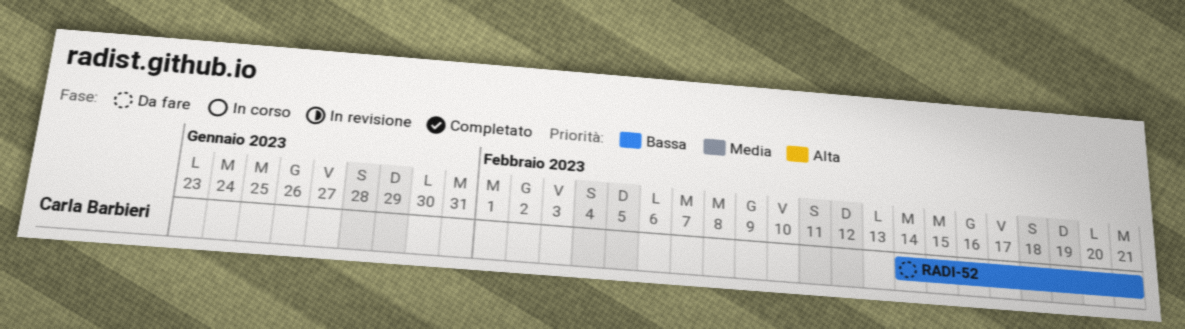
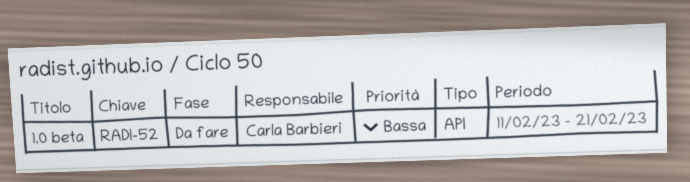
RADI-52, start: Feb 14 -> Feb 11

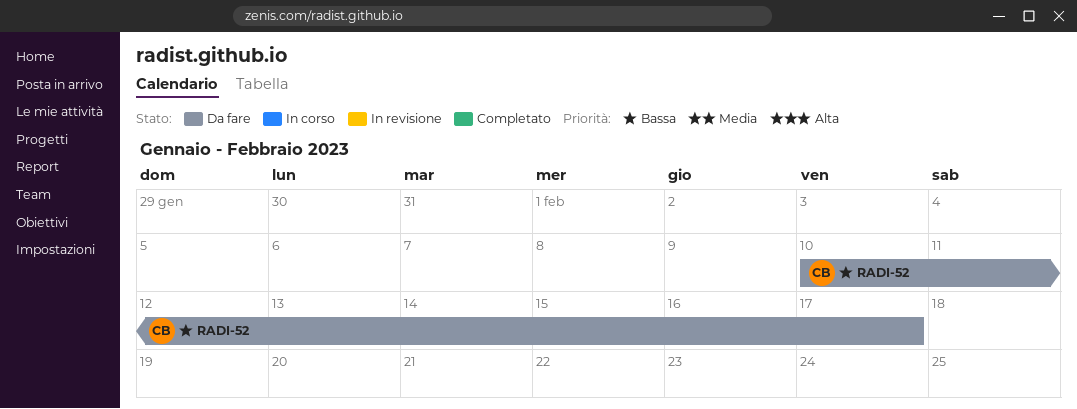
RADI-52, start: Feb 11 -> Feb 10
RADI-52, due: Feb 21 -> Feb 17

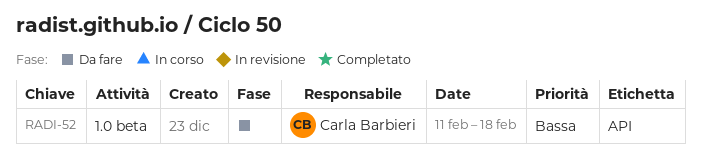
RADI-52, start: Feb 10 -> Feb 11
RADI-52, due: Feb 17 -> Feb 18

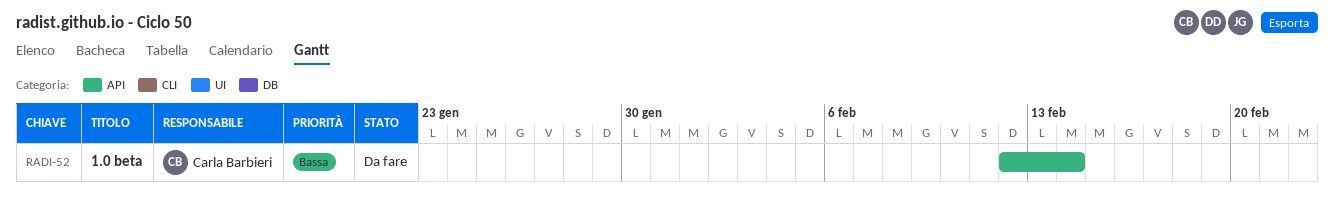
RADI-52, start: Feb 11 -> Feb 12
RADI-52, due: Feb 18 -> Feb 14

